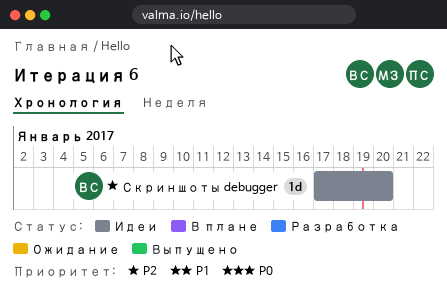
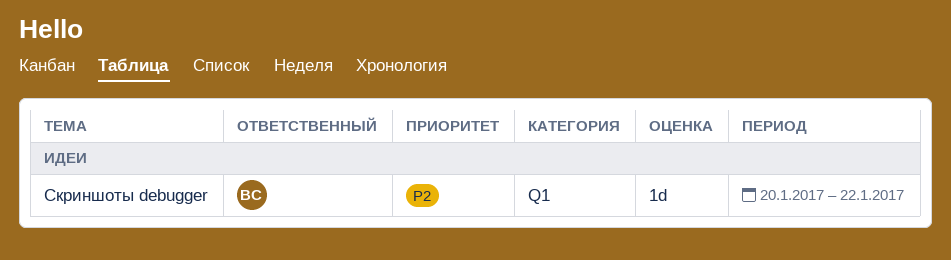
Скриншоты debugger, start: Jan 17 -> Jan 20
Скриншоты debugger, due: Jan 20 -> Jan 22

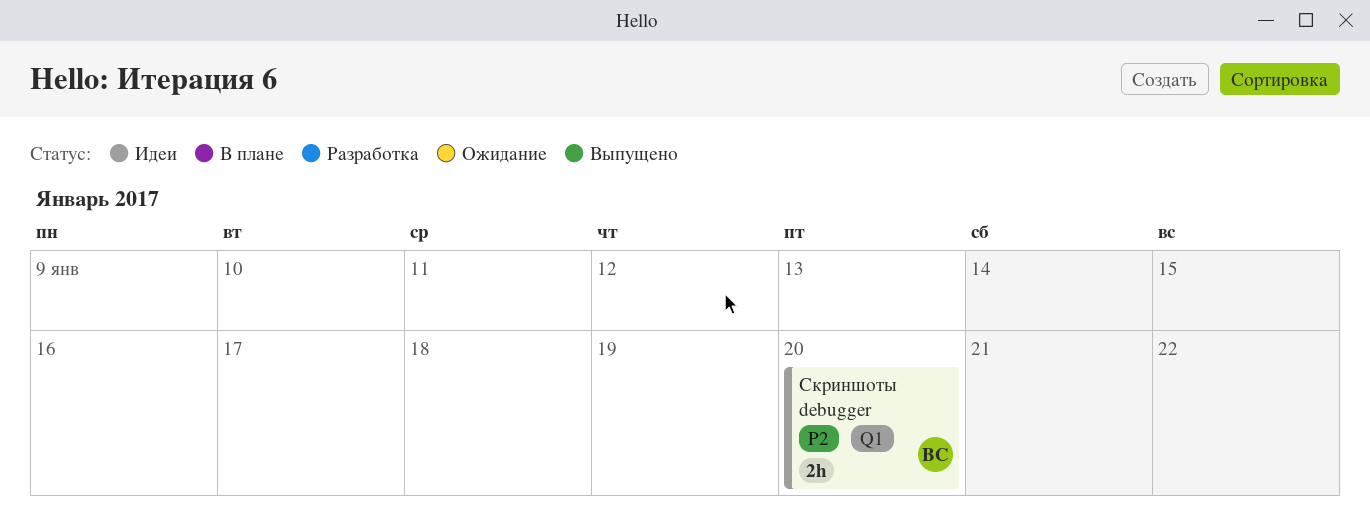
Скриншоты debugger, estimate: 1d -> 2h
Скриншоты debugger, due: Jan 22 -> Jan 20

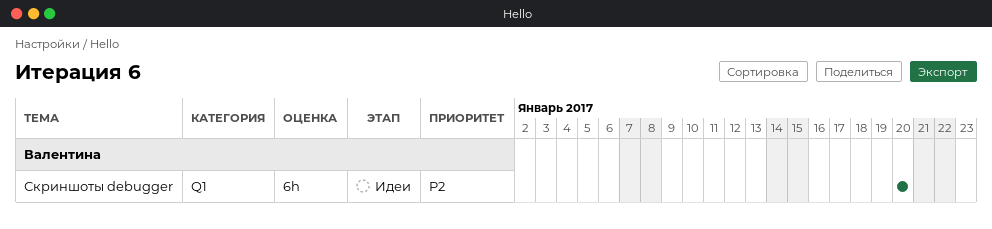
Скриншоты debugger, estimate: 2h -> 6h

